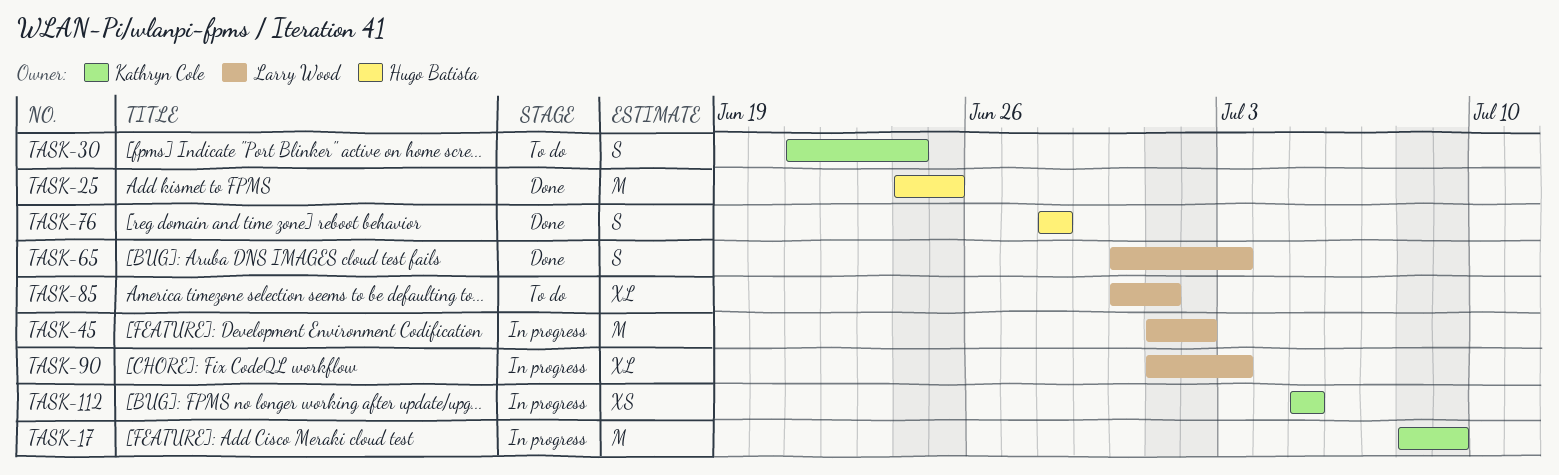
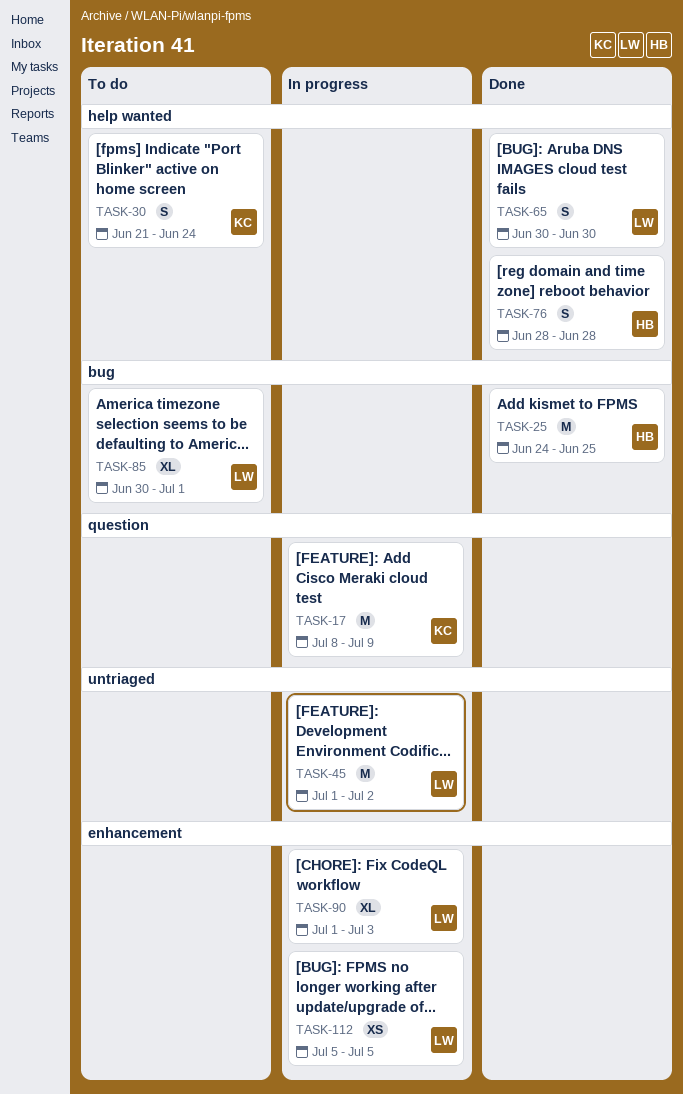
TASK-65, due: Jul 3 -> Jun 30
TASK-112, owner: Kathryn Cole -> Larry Wood

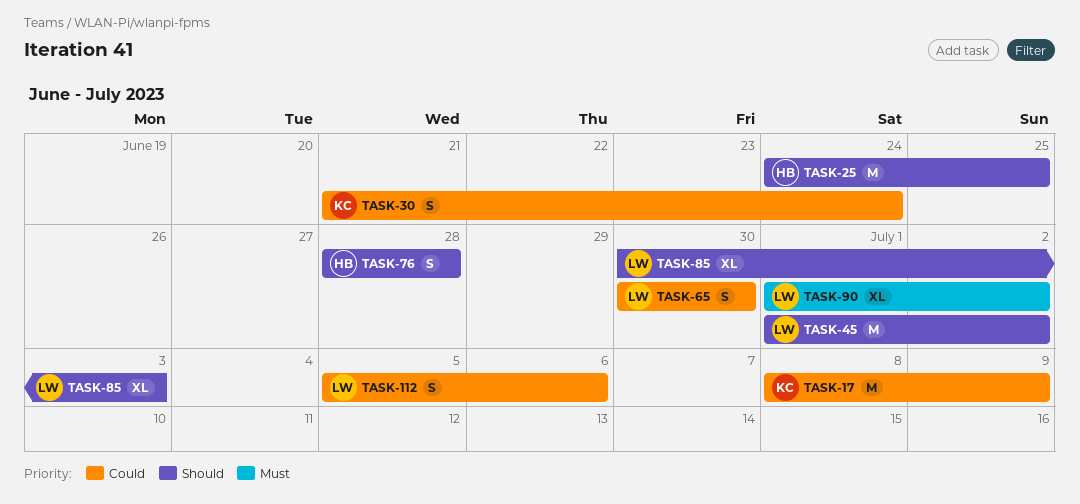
TASK-85, due: Jul 1 -> Jul 3
TASK-90, due: Jul 3 -> Jul 2
TASK-112, estimate: XS -> S
TASK-112, due: Jul 5 -> Jul 6

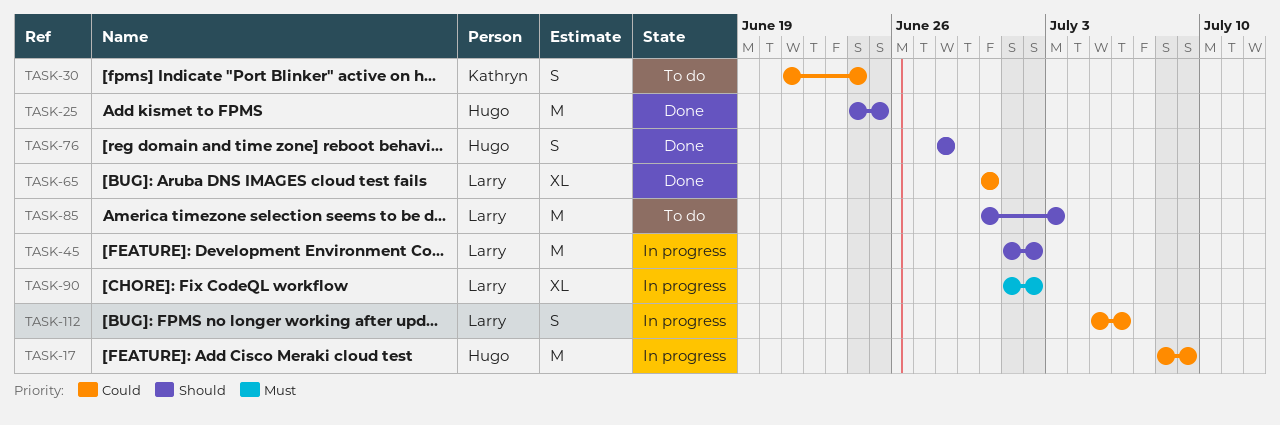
TASK-17, owner: Kathryn -> Hugo
TASK-65, estimate: S -> XL
TASK-85, estimate: XL -> M

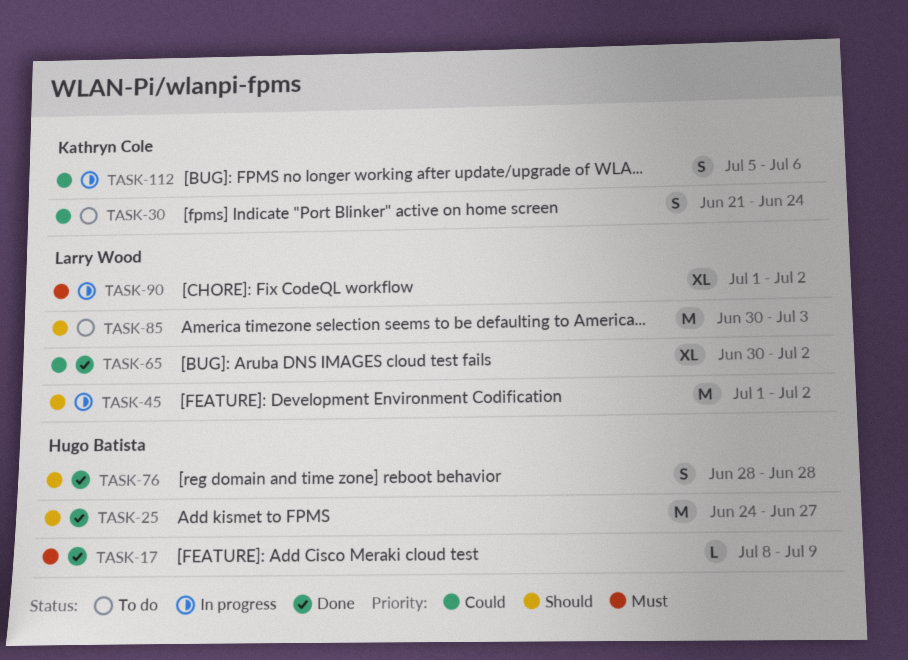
TASK-17, status: In progress -> Done
TASK-17, priority: Could -> Must
TASK-17, estimate: M -> L
TASK-25, due: Jun 25 -> Jun 27
TASK-65, due: Jun 30 -> Jul 2
TASK-112, owner: Larry Wood -> Kathryn Cole

